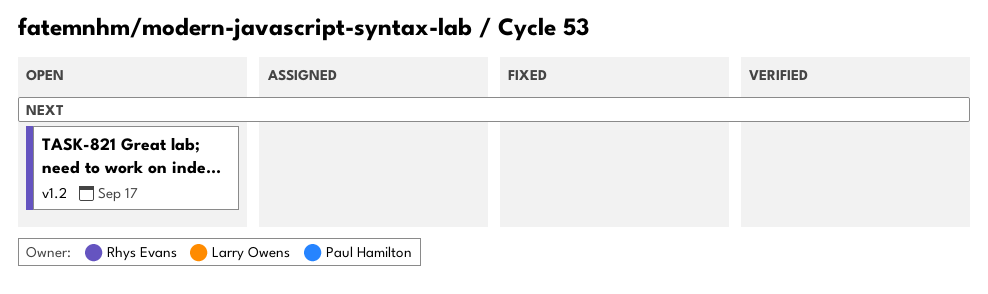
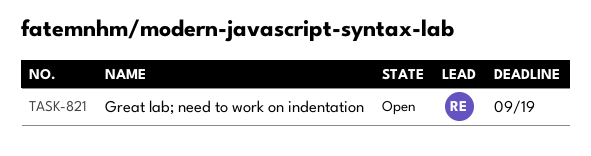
TASK-821, due: Sep 17 -> Sep 19

